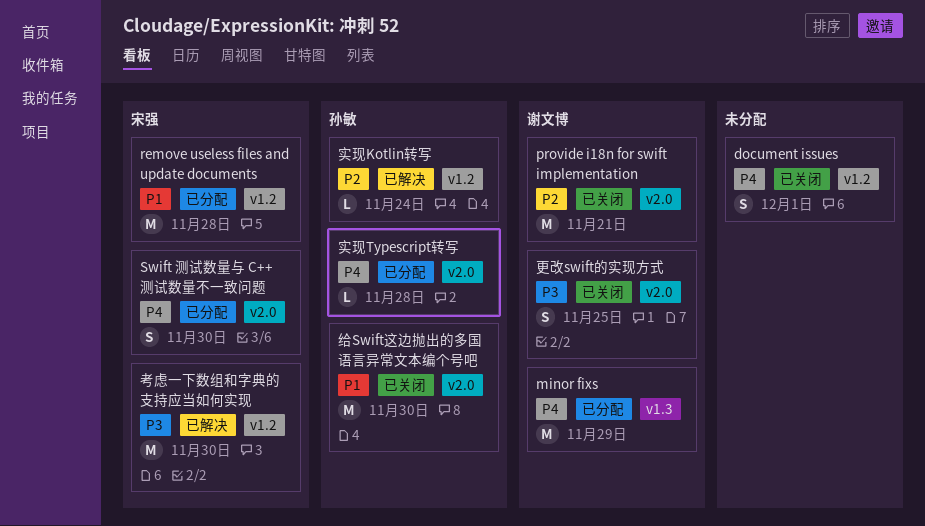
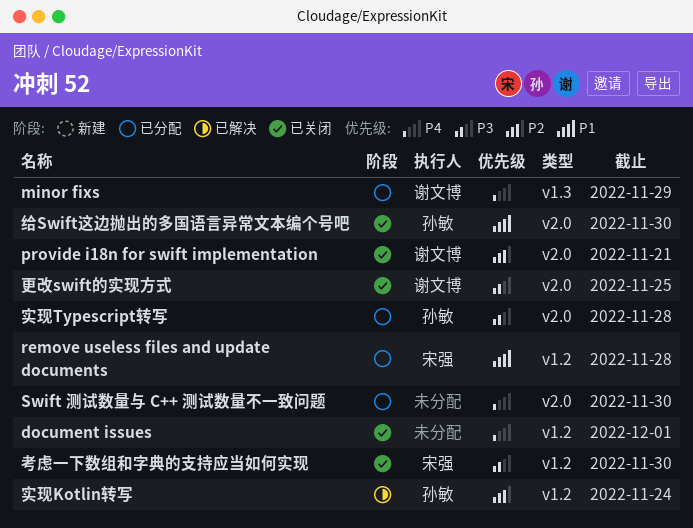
Swift 测试数量与 C++ 测试数量不一致问题, owner: 宋强 -> none
实现Typescript转写, priority: P4 -> P3
考虑一下数组和字典的支持应当如何实现, status: 已解决 -> 已关闭

